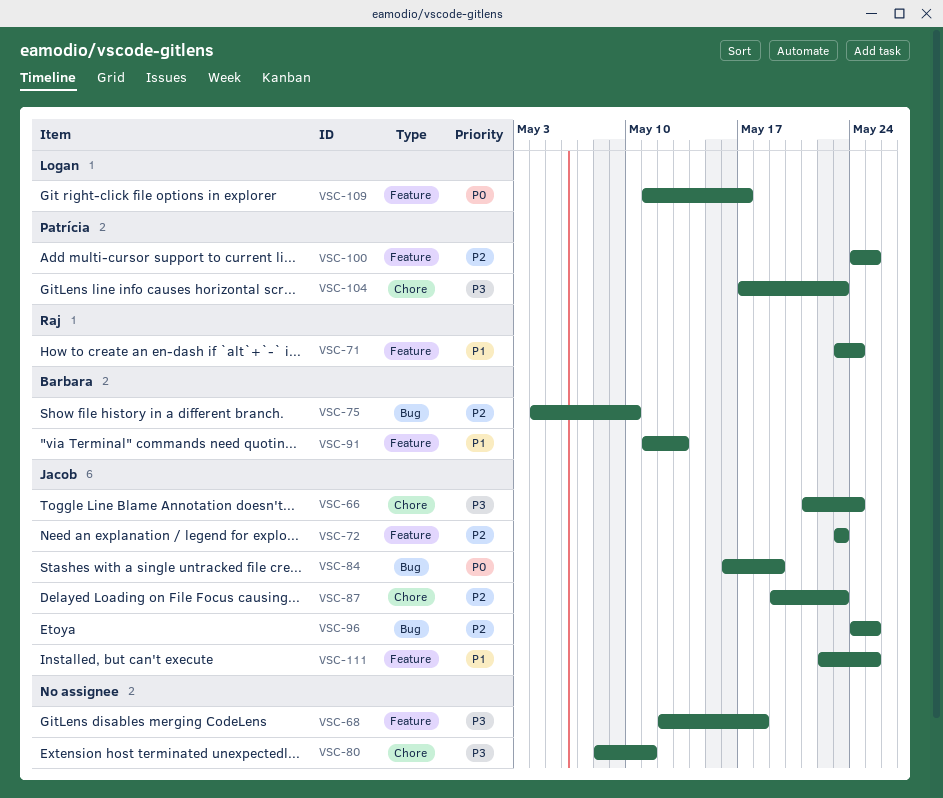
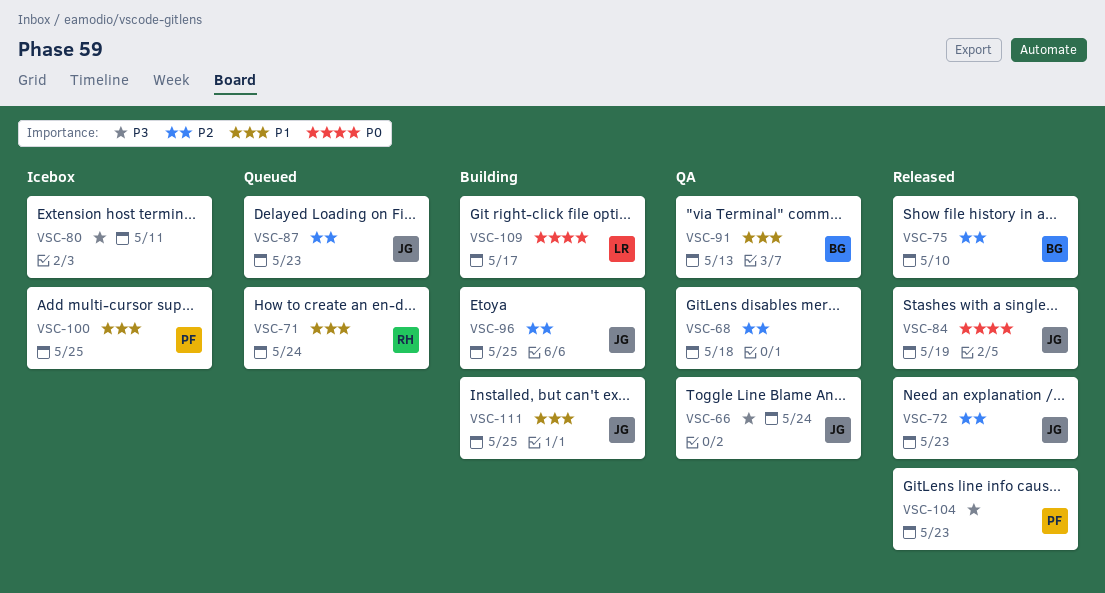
VSC-68, priority: P3 -> P2
VSC-100, priority: P2 -> P1

